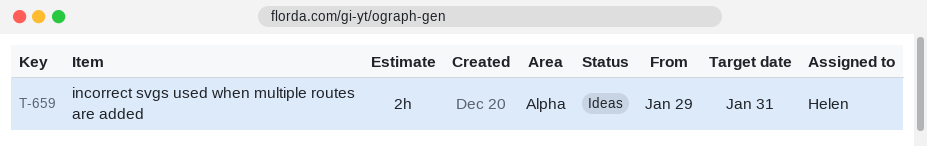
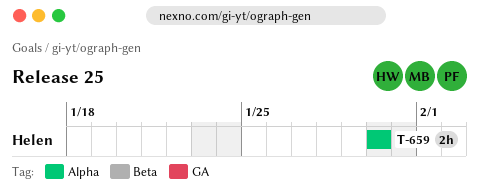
T-659, start: Jan 29 -> Jan 30
T-659, due: Jan 31 -> Jan 30

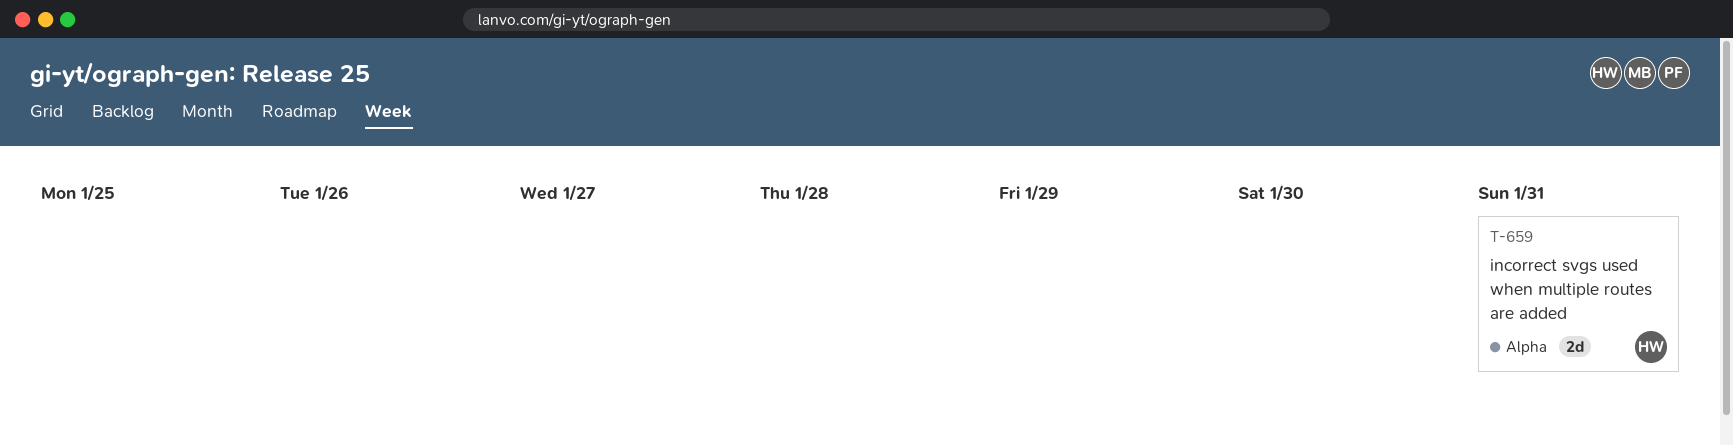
T-659, estimate: 2h -> 2d
T-659, due: Jan 30 -> Jan 31

